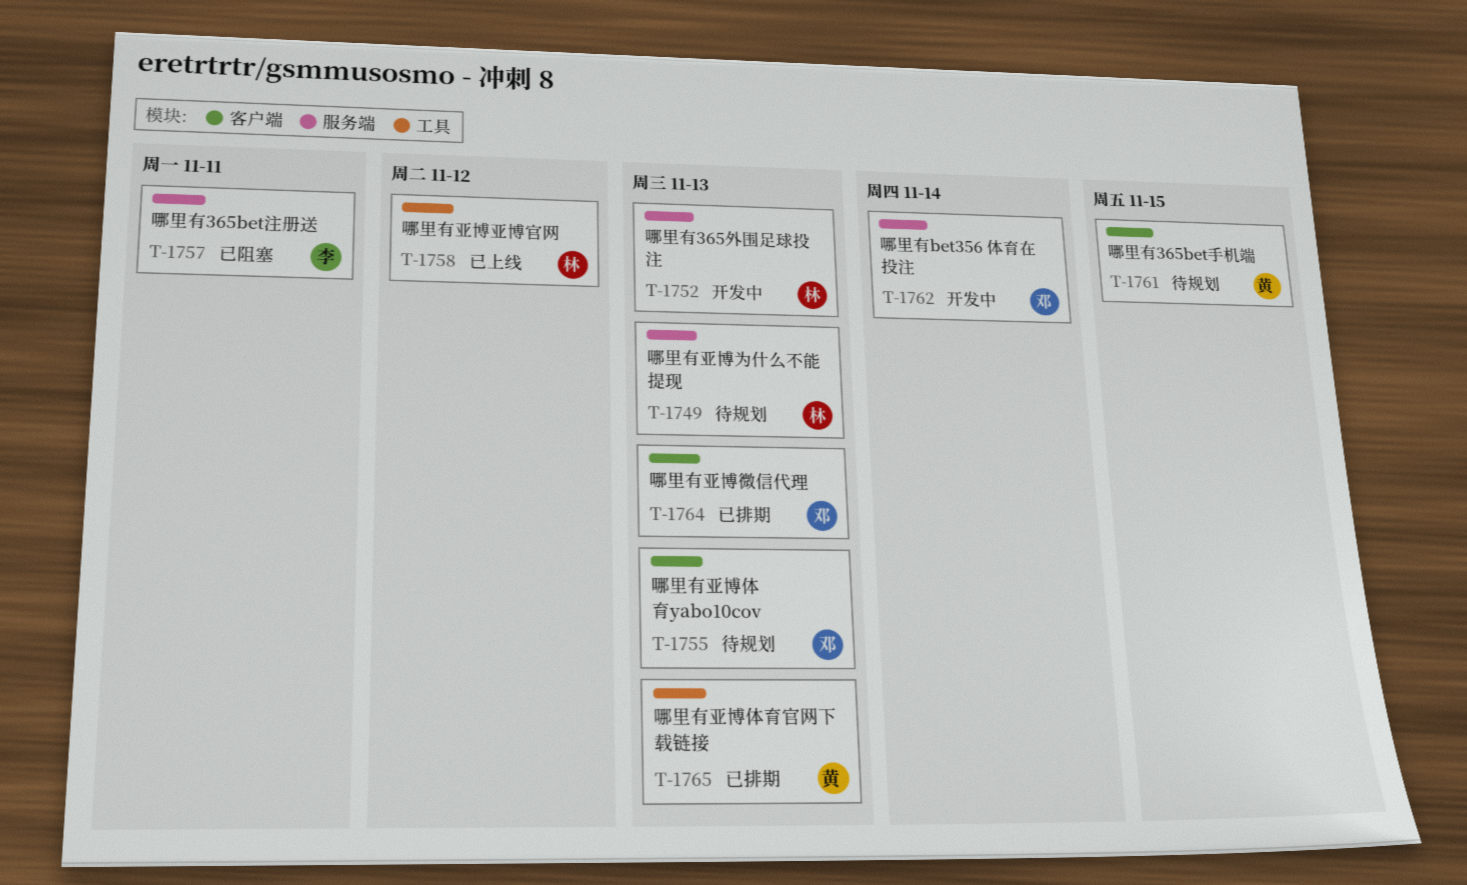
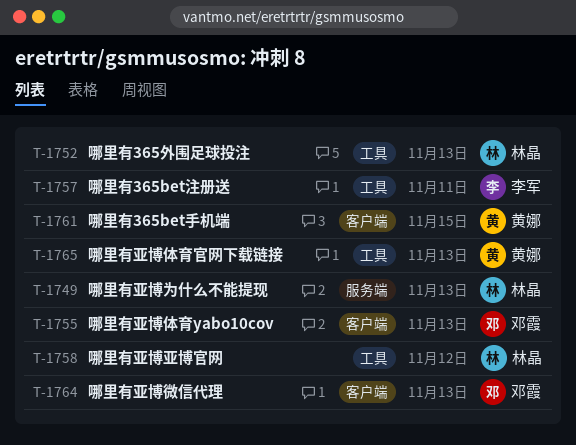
T-1752, label: 服务端 -> 工具
T-1757, label: 服务端 -> 工具
T-1762: present -> none

